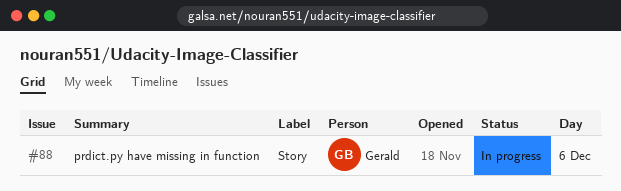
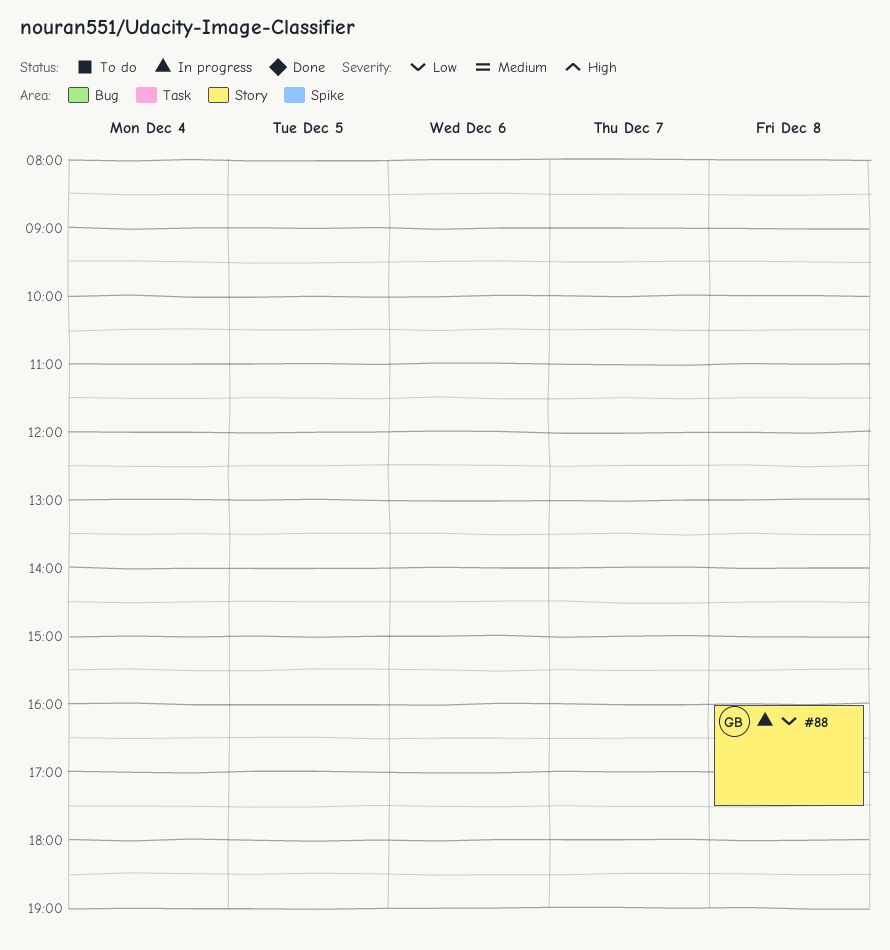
#88, day: Dec 6 -> Dec 8

